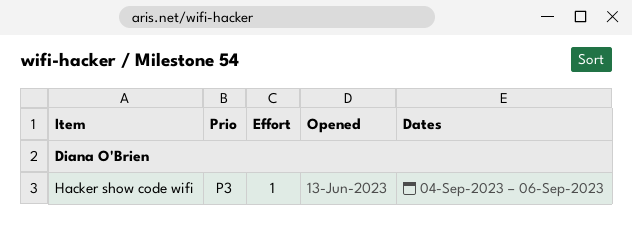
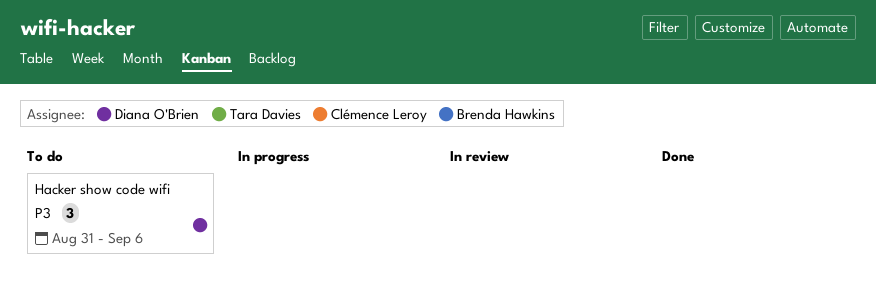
Hacker show code wifi, estimate: 1 -> 3
Hacker show code wifi, start: Sep 4 -> Aug 31

